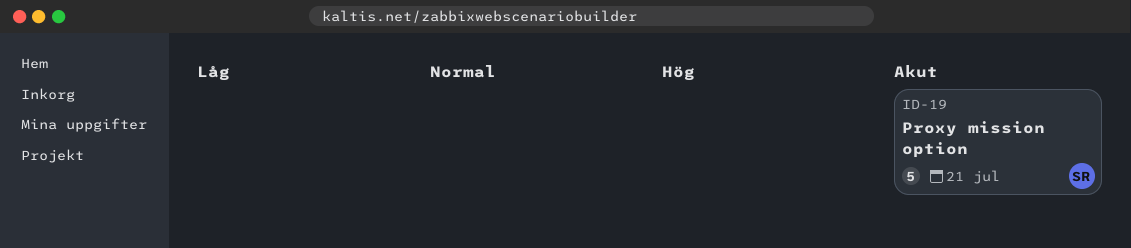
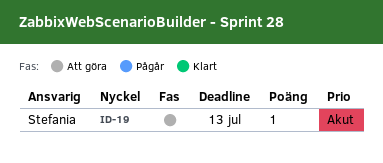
ID-19, estimate: 5 -> 1
ID-19, due: Jul 21 -> Jul 13

